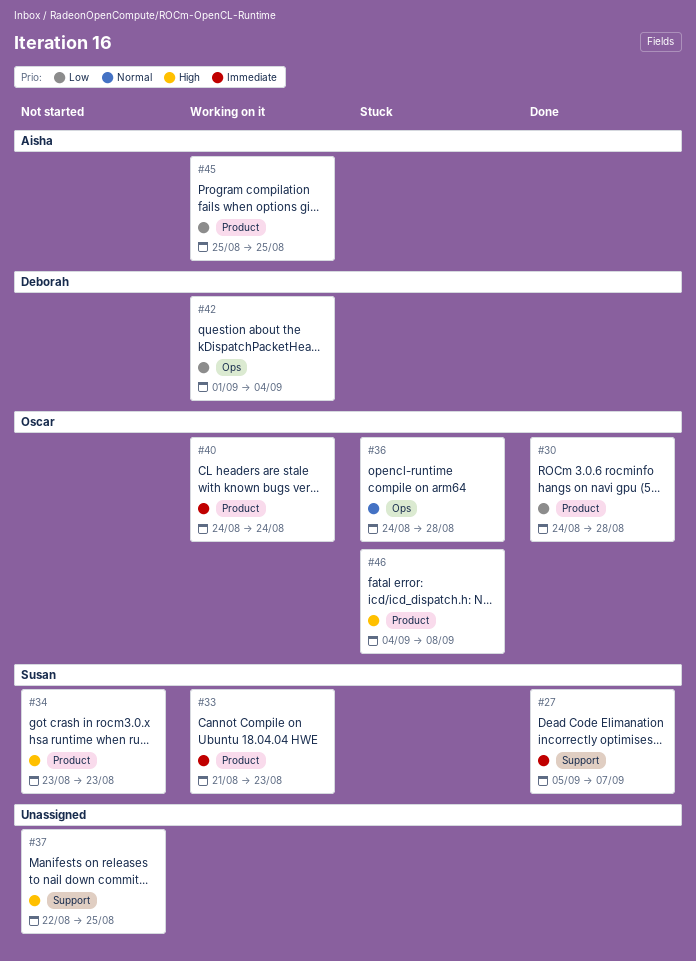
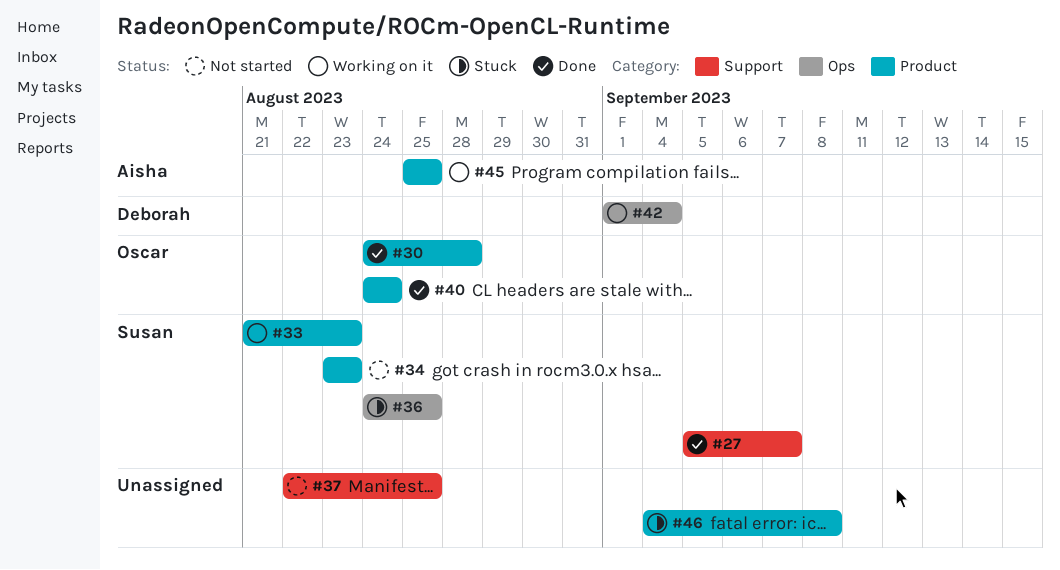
#36, owner: Oscar -> Susan
#36, due: Aug 28 -> Aug 25
#40, status: Working on it -> Done
#46, owner: Oscar -> none

